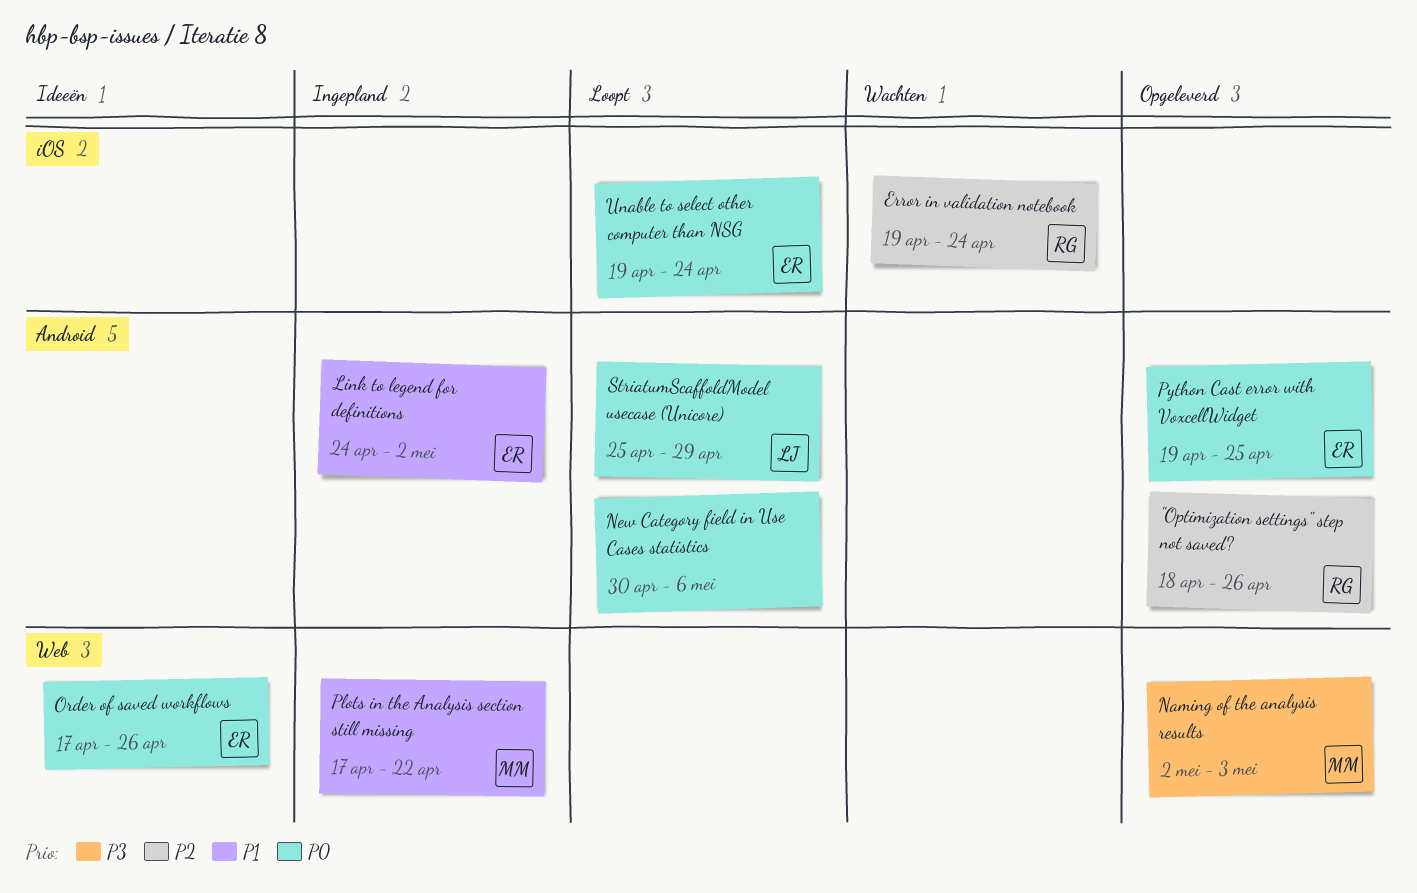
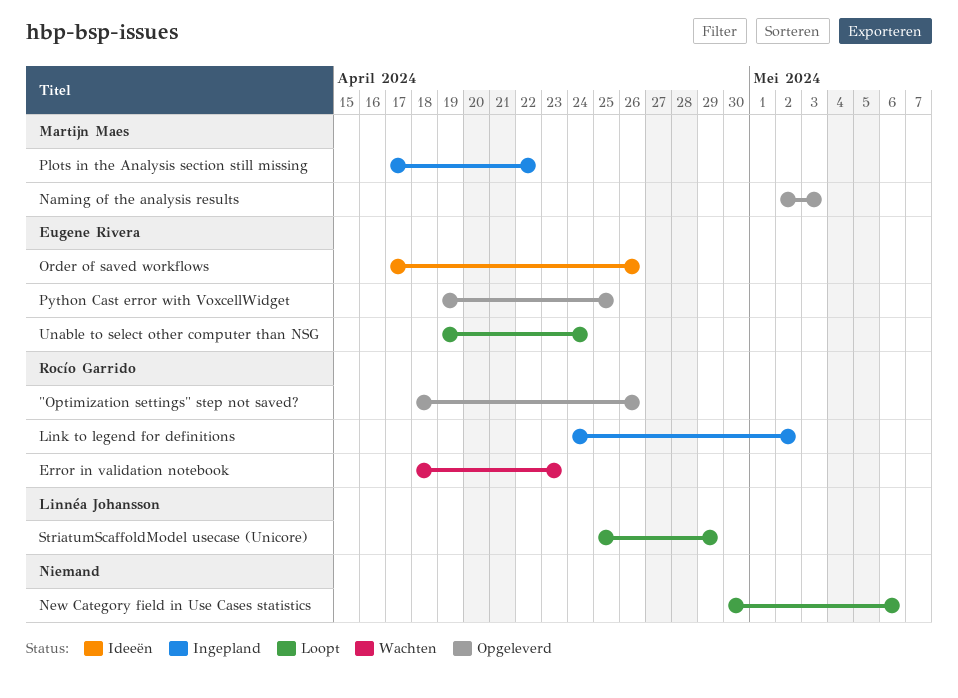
Error in validation notebook, start: Apr 19 -> Apr 18
Error in validation notebook, due: Apr 24 -> Apr 23
Link to legend for definitions, owner: Eugene Rivera -> Rocío Garrido

